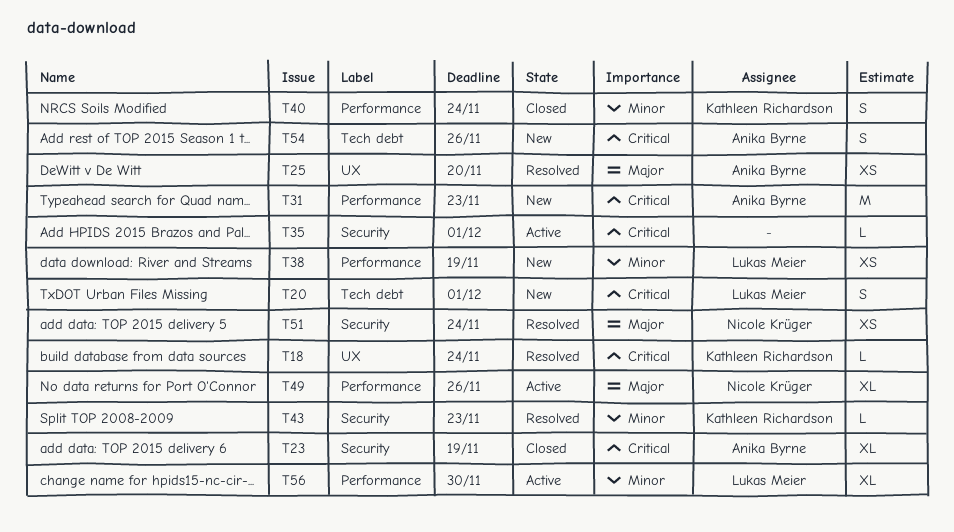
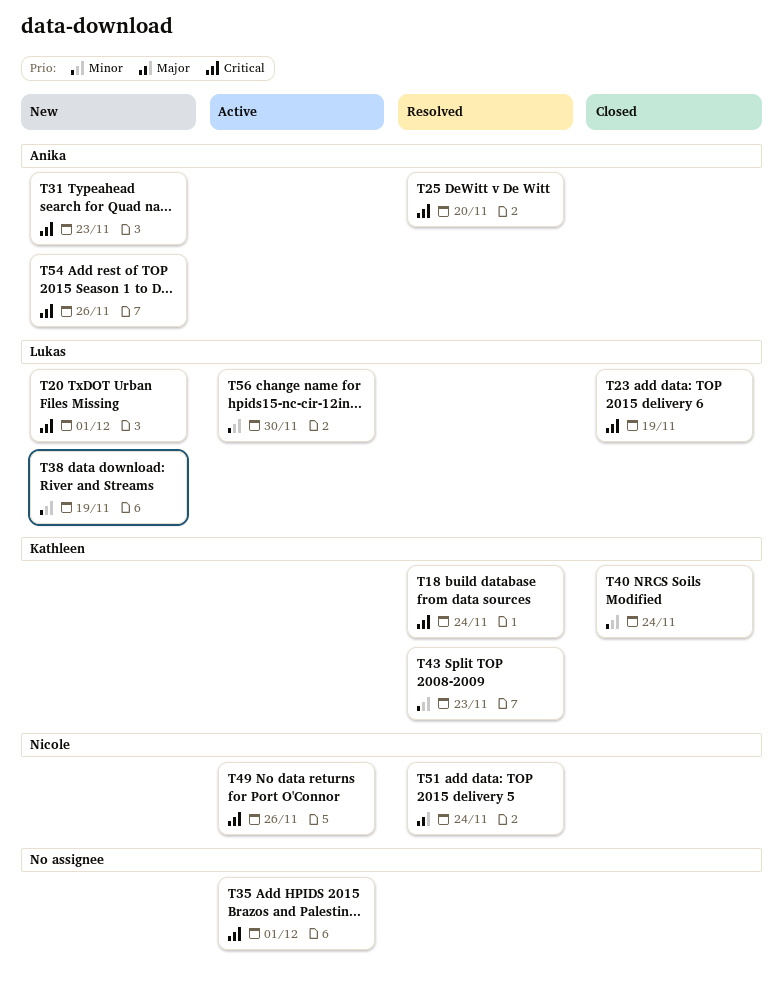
T23, owner: Anika Byrne -> Lukas Meier
T25, priority: Major -> Critical
T49, priority: Major -> Critical

